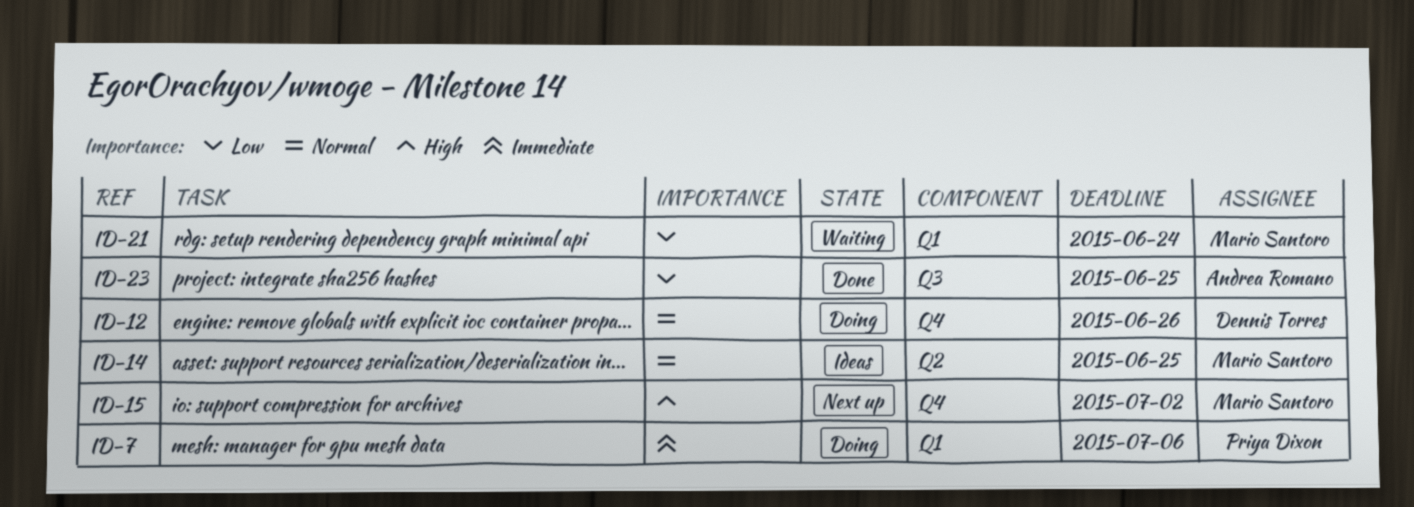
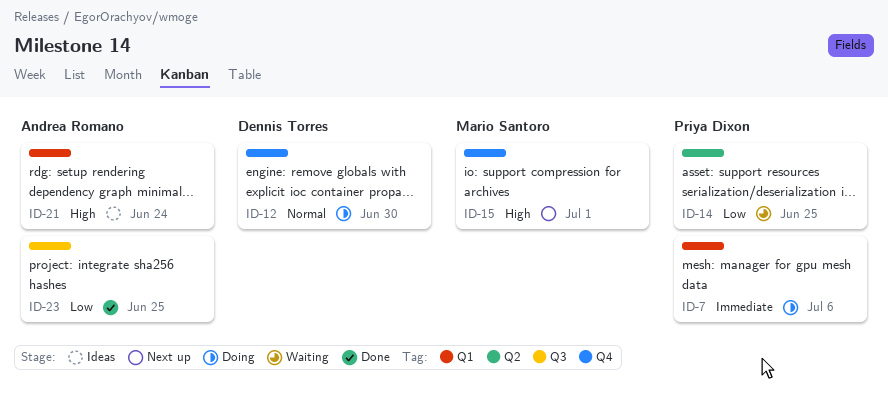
ID-12, due: Jun 26 -> Jun 30
ID-14, status: Ideas -> Waiting
ID-14, owner: Mario Santoro -> Priya Dixon
ID-14, priority: Normal -> Low
ID-15, due: Jul 2 -> Jul 1
ID-21, status: Waiting -> Ideas
ID-21, owner: Mario Santoro -> Andrea Romano
ID-21, priority: Low -> High

